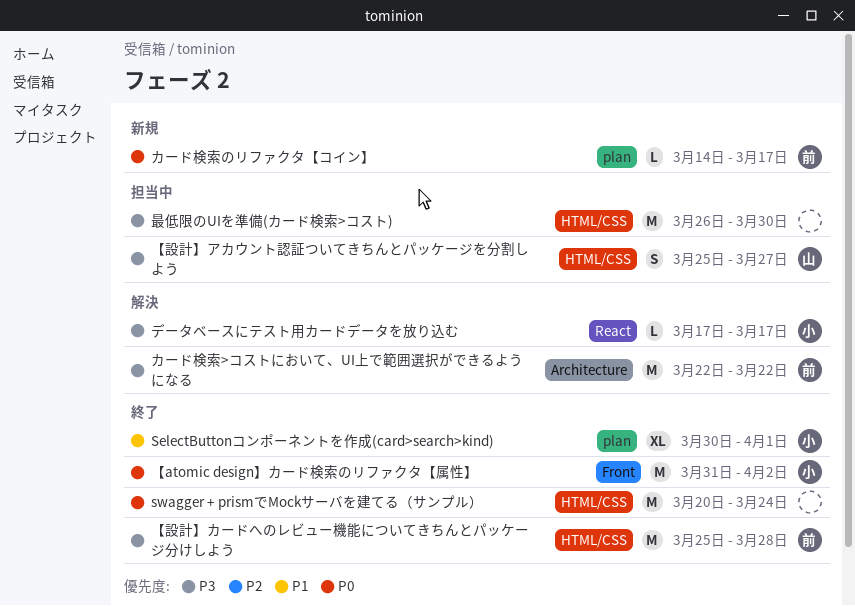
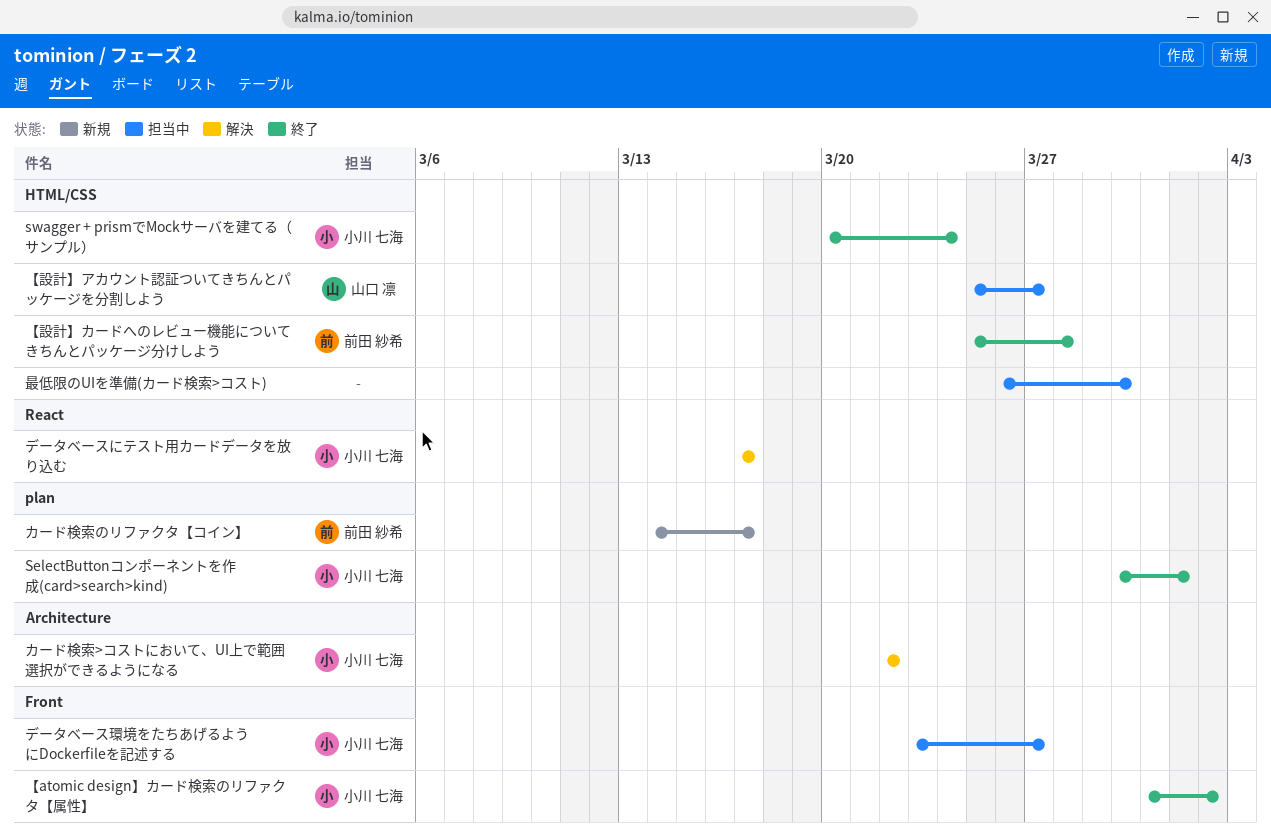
swagger + prismでMockサーバを建てる（サンプル）, owner: none -> 小川 七海
カード検索>コストにおいて、UI上で範囲選択ができるようになる, owner: 前田 紗希 -> 小川 七海
データベース環境をたちあげるようにDockerfileを記述する: none -> present

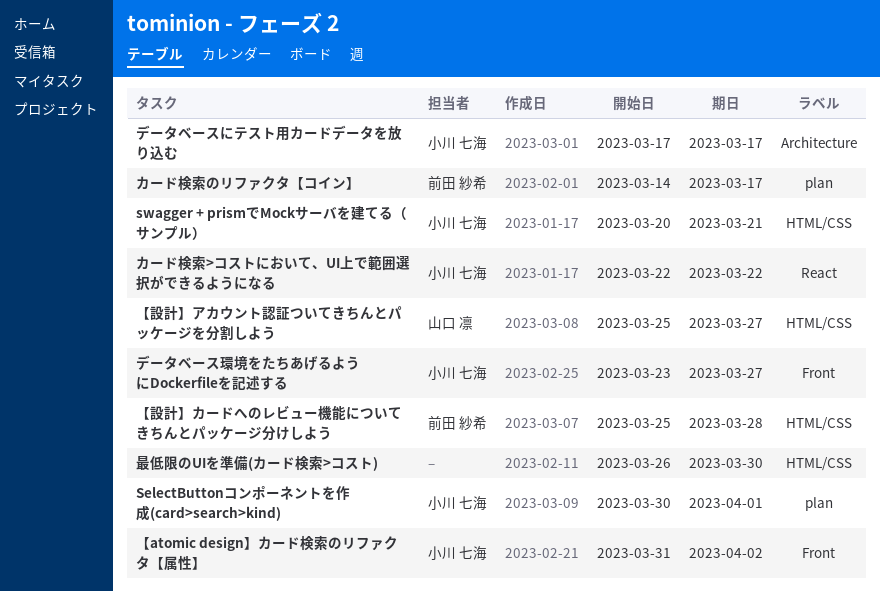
swagger + prismでMockサーバを建てる（サンプル）, due: Mar 24 -> Mar 21
カード検索>コストにおいて、UI上で範囲選択ができるようになる, label: Architecture -> React
データベースにテスト用カードデータを放り込む, label: React -> Architecture

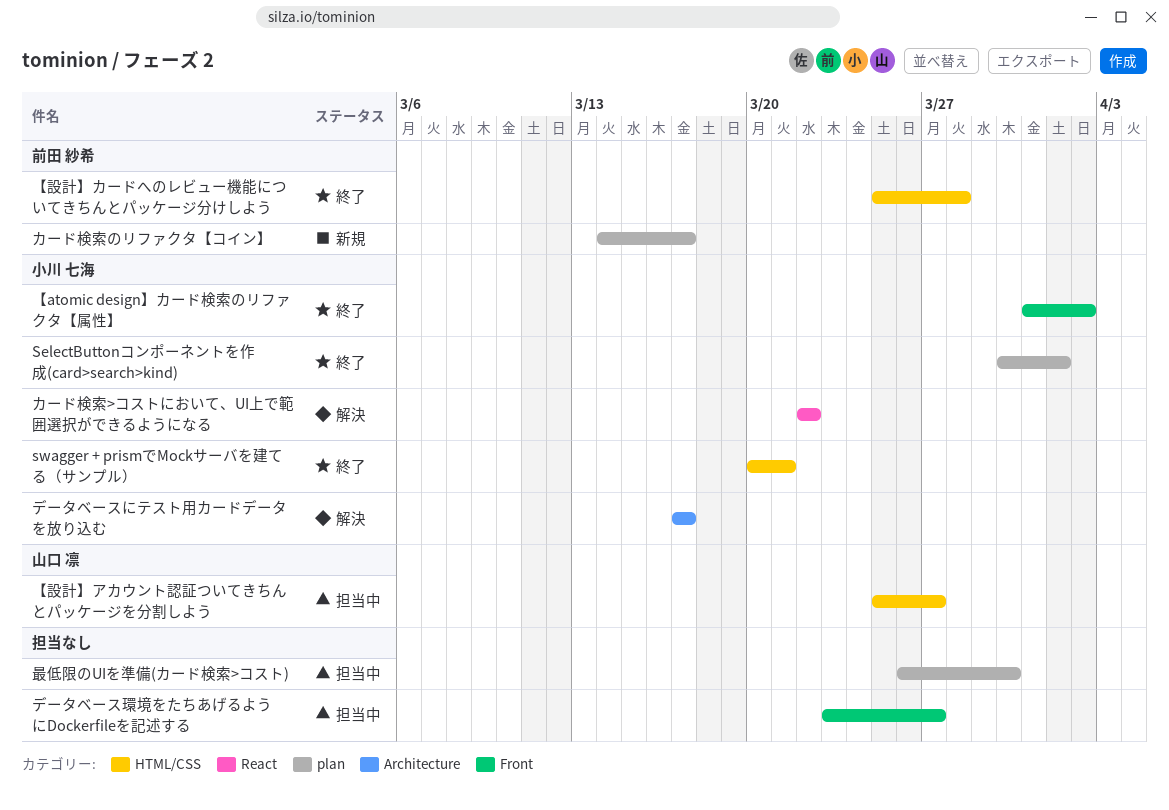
データベース環境をたちあげるようにDockerfileを記述する, owner: 小川 七海 -> none
最低限のUIを準備(カード検索>コスト), label: HTML/CSS -> plan

